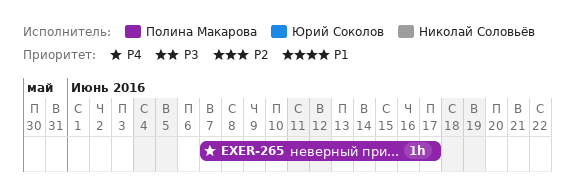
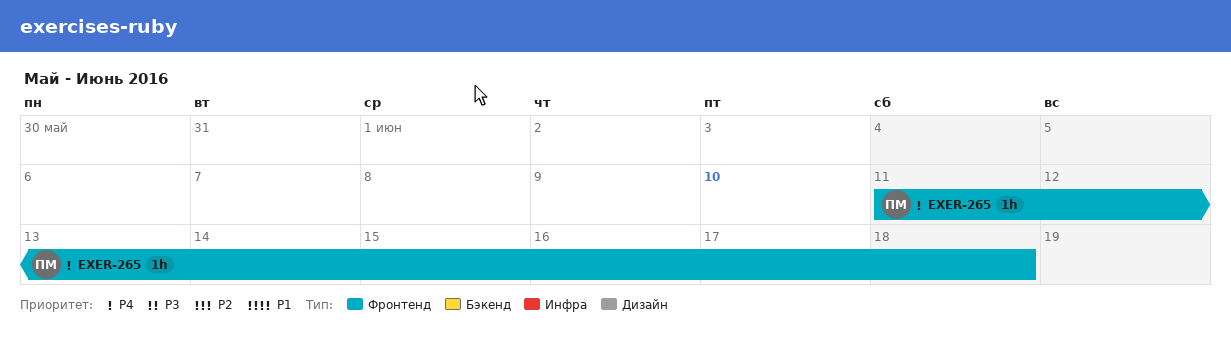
EXER-265, start: Jun 7 -> Jun 11
EXER-265, due: Jun 17 -> Jun 18

